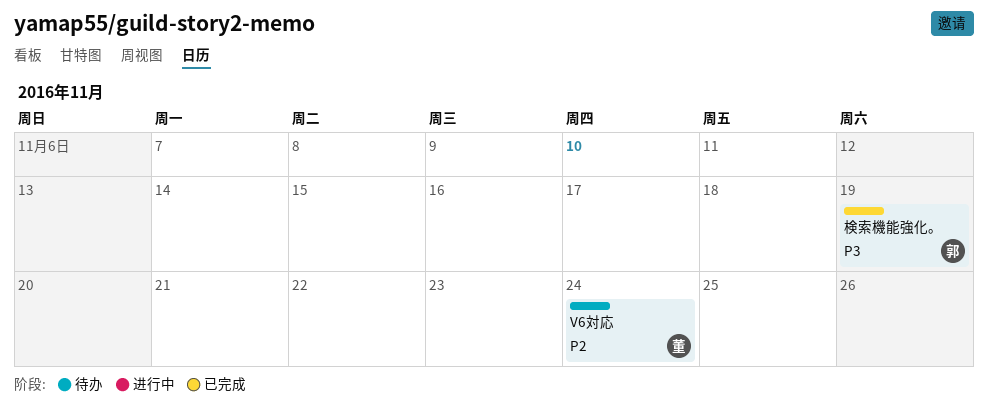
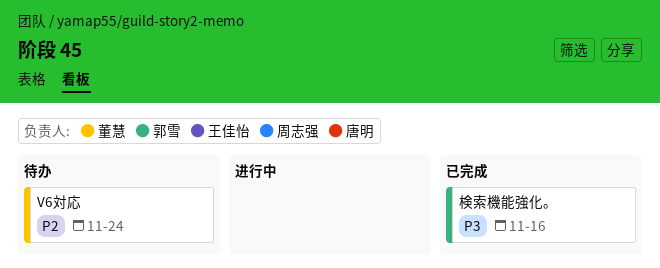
検索機能強化。, due: Nov 19 -> Nov 16

